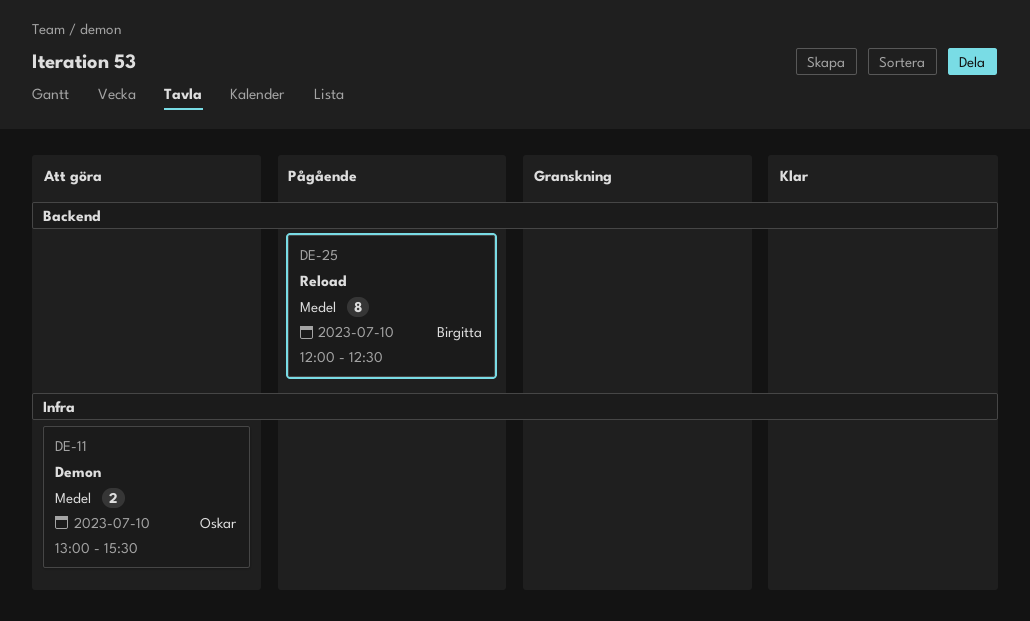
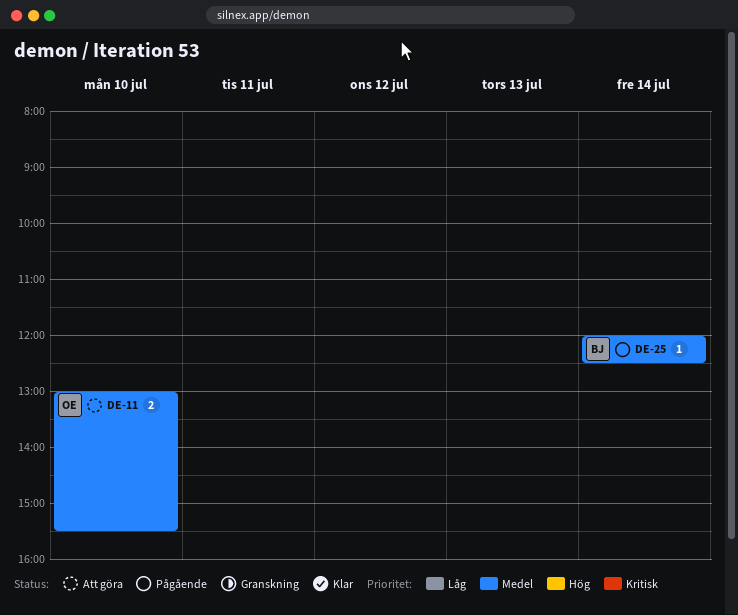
DE-25, estimate: 8 -> 1
DE-25, day: Jul 10 -> Jul 14

